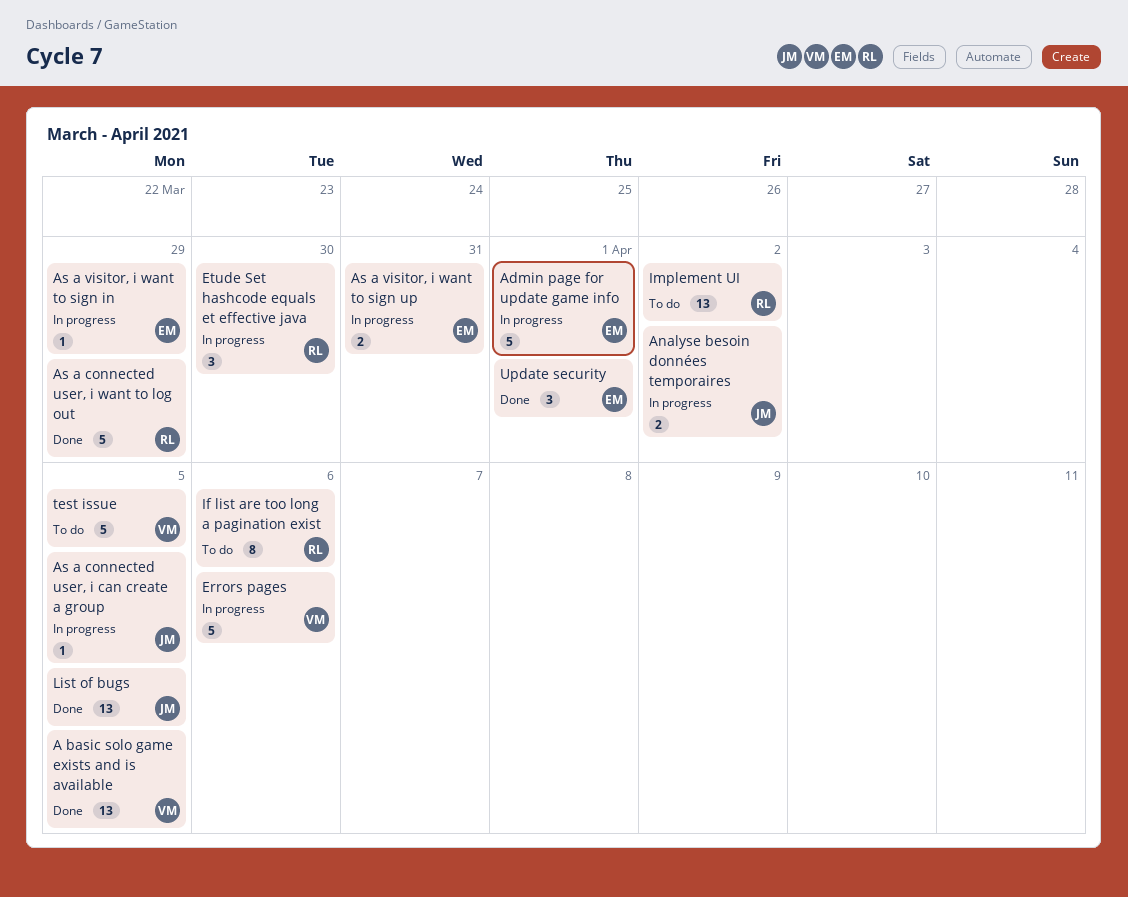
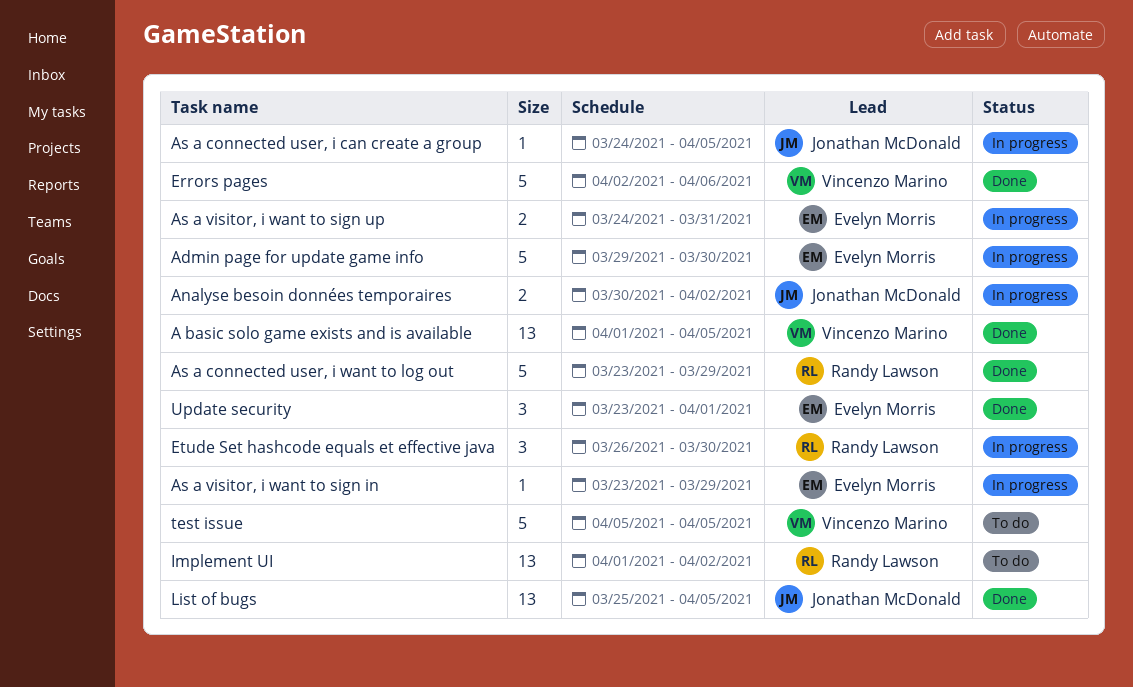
Admin page for update game info, due: Apr 1 -> Mar 30
Errors pages, status: In progress -> Done
If list are too long a pagination exist: present -> none

